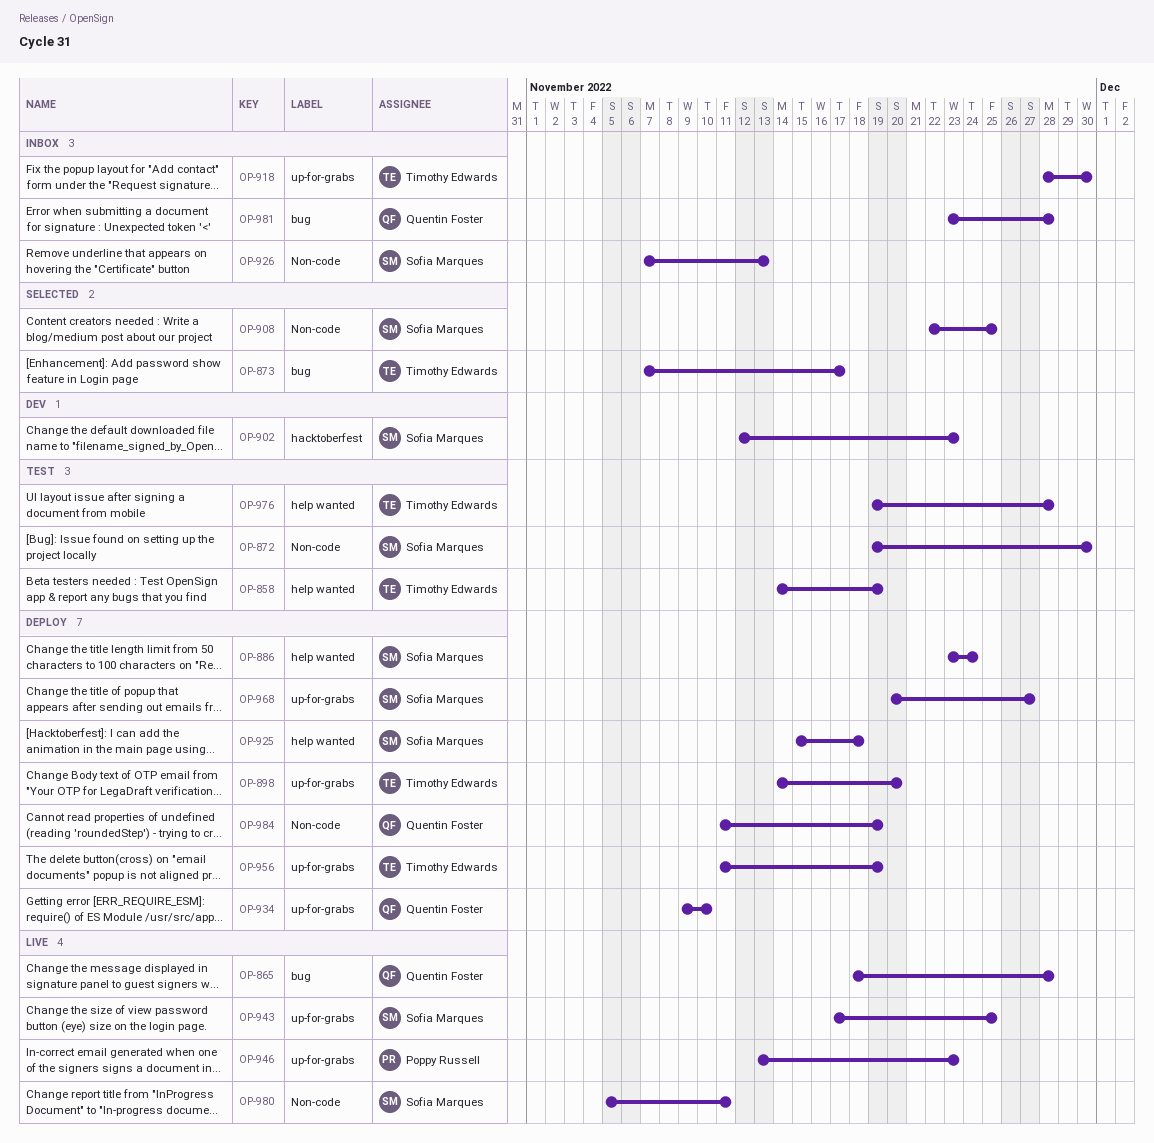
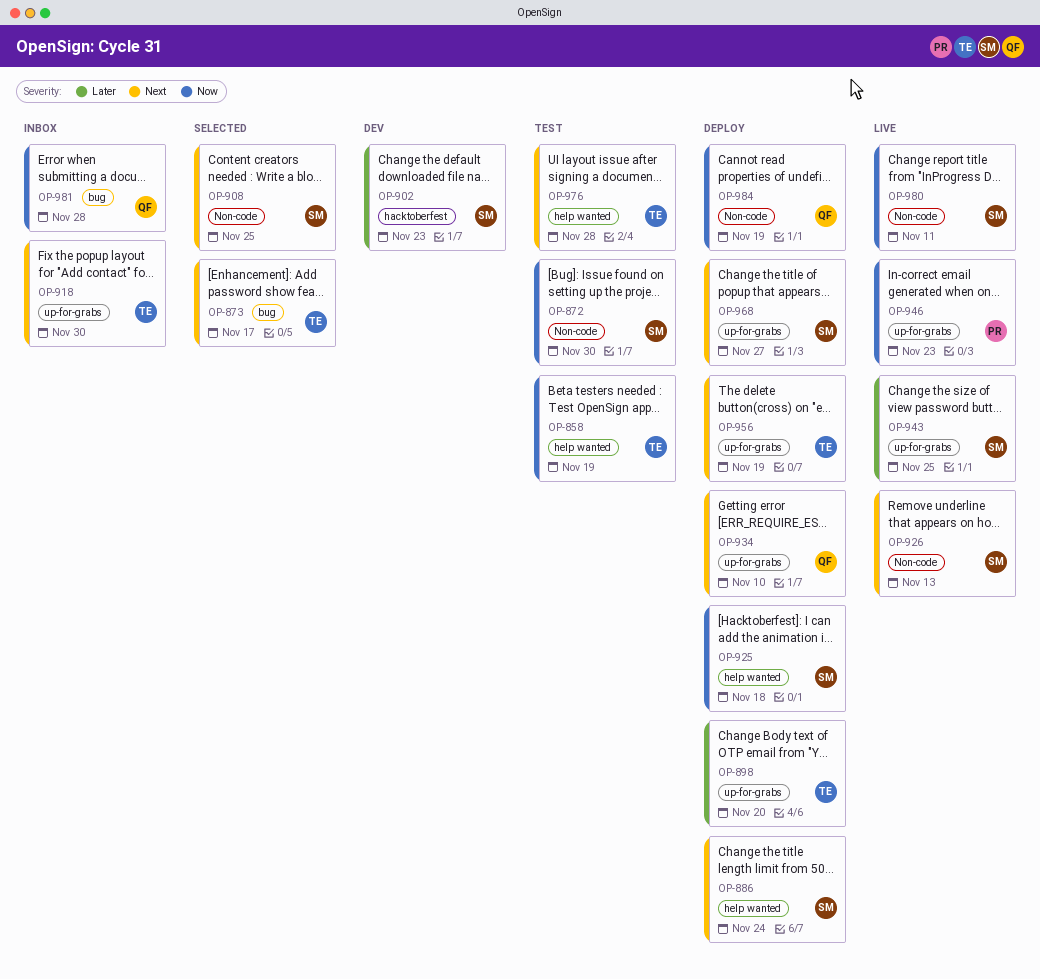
OP-865: present -> none
OP-926, status: Inbox -> Live

